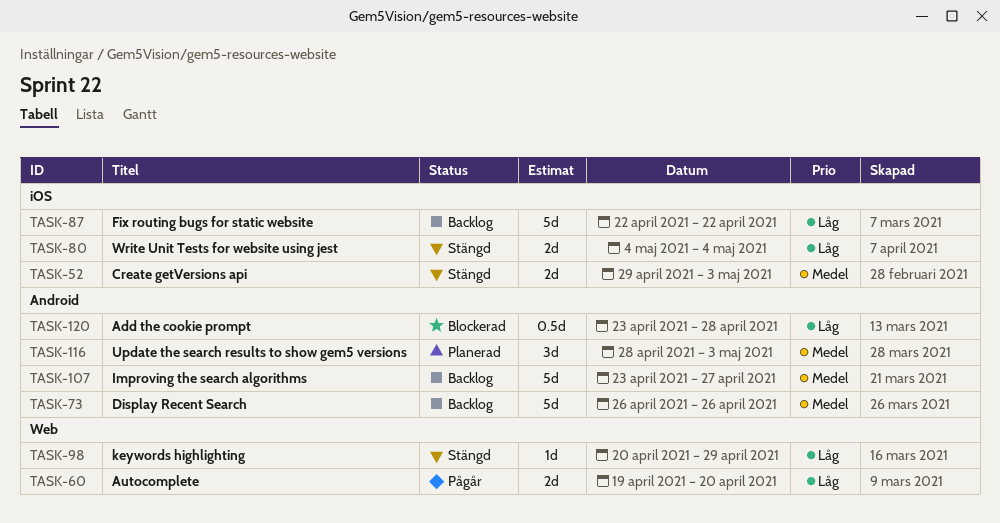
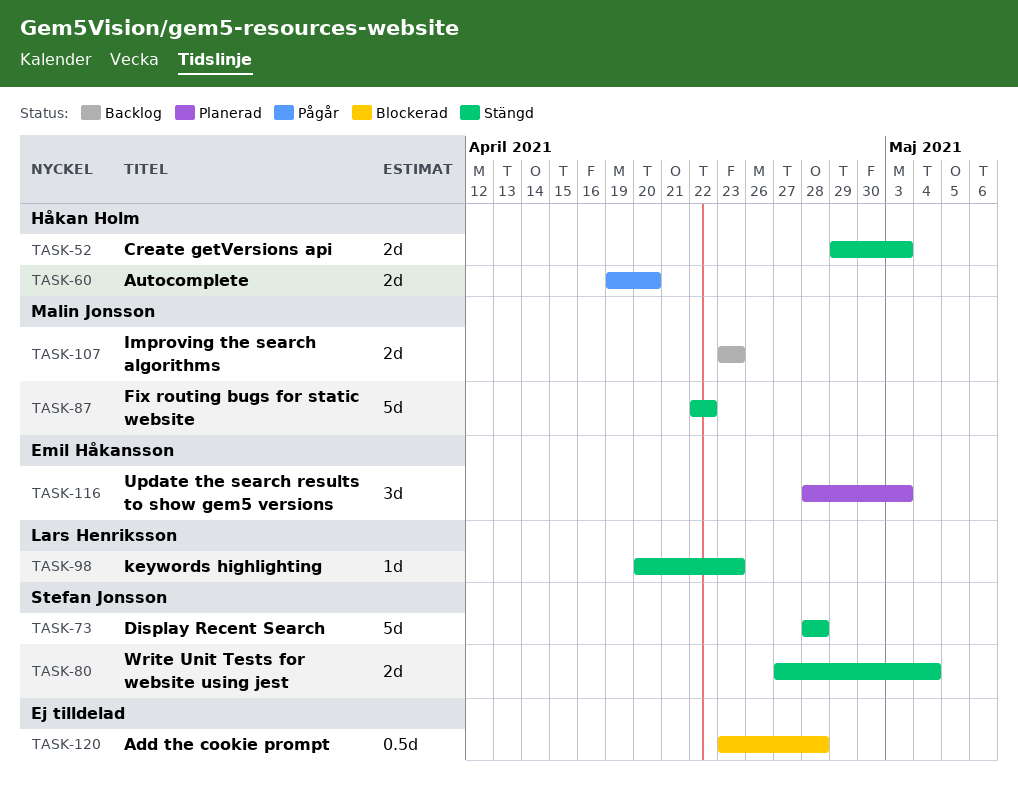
TASK-73, status: Backlog -> Stängd
TASK-73, start: Apr 26 -> Apr 28
TASK-73, due: Apr 26 -> Apr 28
TASK-80, start: May 4 -> Apr 27
TASK-87, status: Backlog -> Stängd
TASK-98, due: Apr 29 -> Apr 23
TASK-107, estimate: 5d -> 2d
TASK-107, due: Apr 27 -> Apr 23

